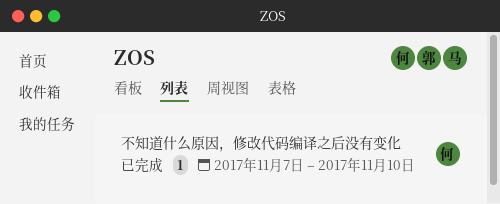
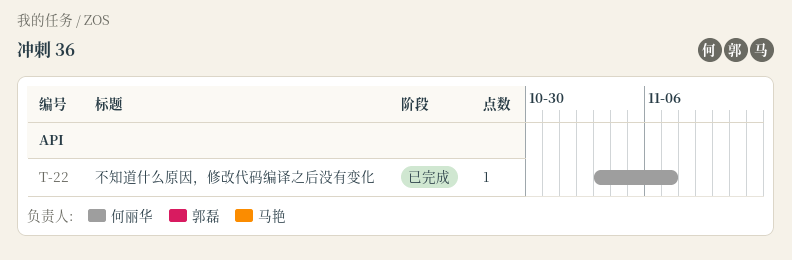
不知道什么原因，修改代码编译之后没有变化, start: Nov 7 -> Nov 3
不知道什么原因，修改代码编译之后没有变化, due: Nov 10 -> Nov 7

